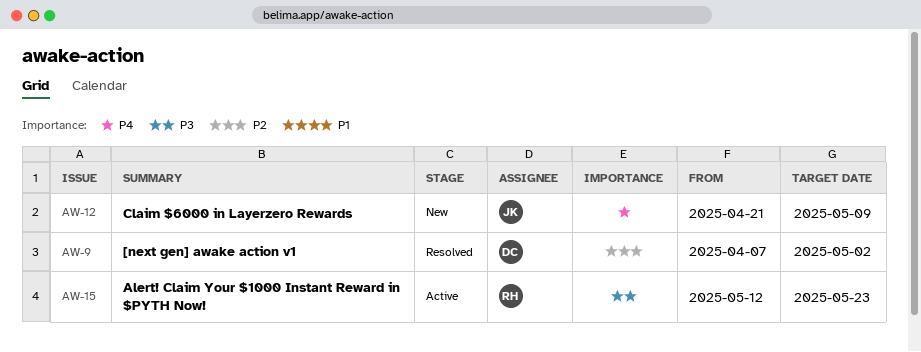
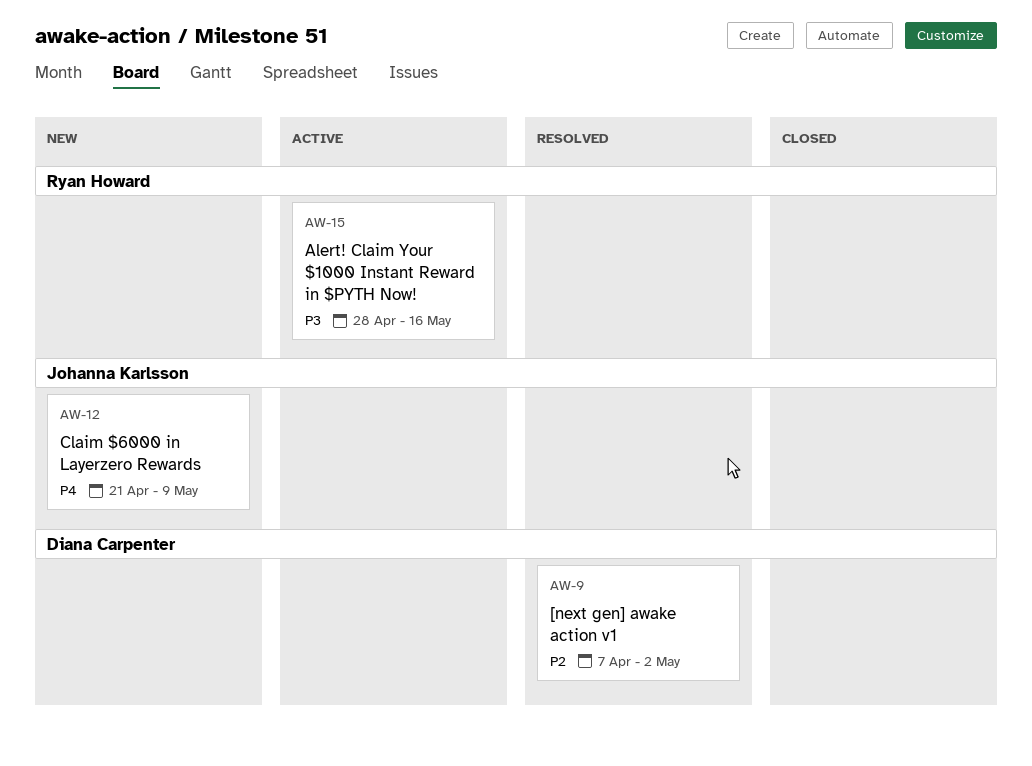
AW-15, start: May 12 -> Apr 28
AW-15, due: May 23 -> May 16

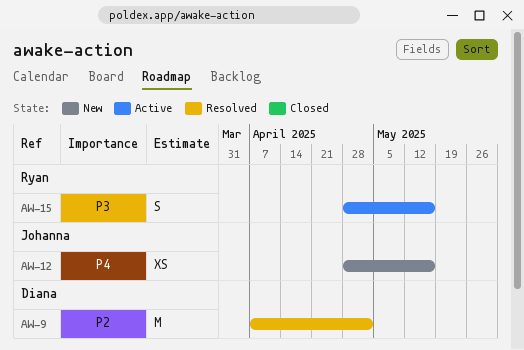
AW-12, start: Apr 21 -> Apr 28
AW-12, due: May 9 -> May 16

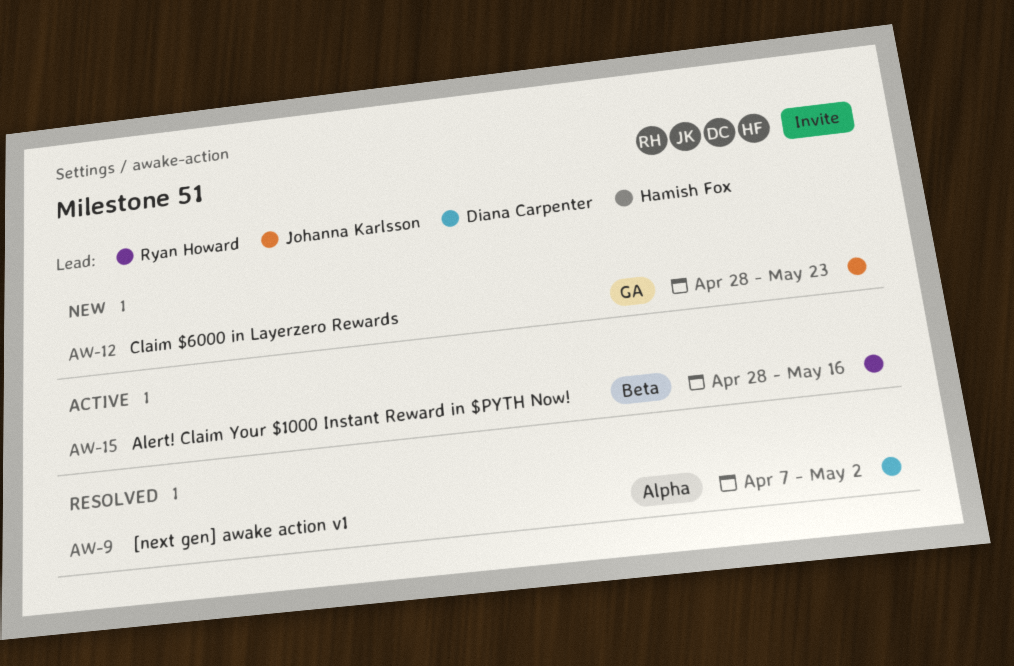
AW-12, due: May 16 -> May 23

